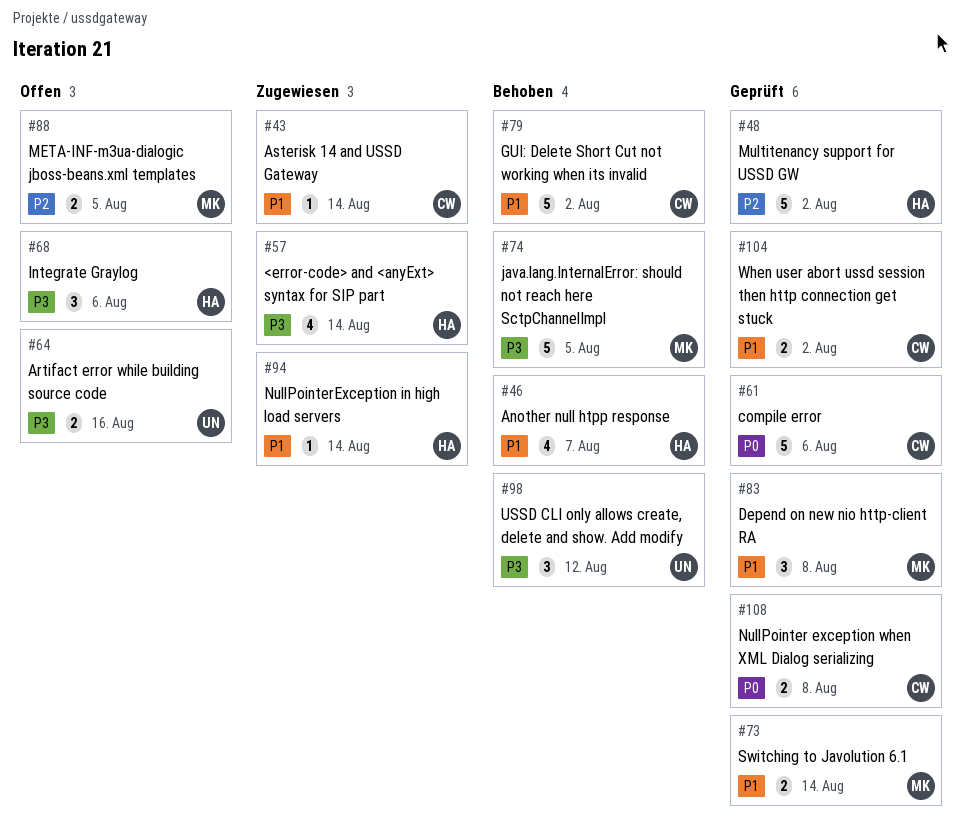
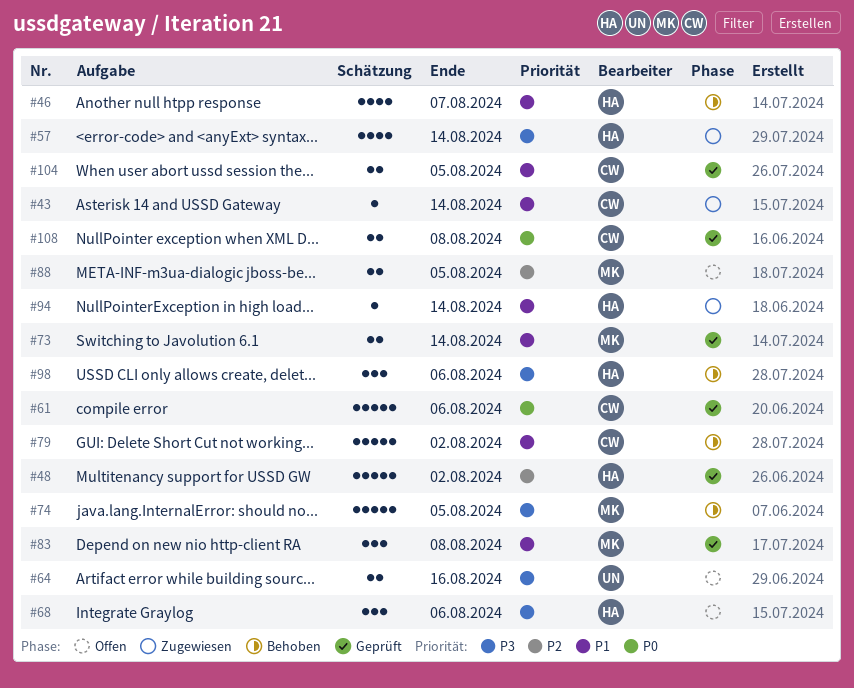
#98, owner: UN -> HA
#98, due: Aug 12 -> Aug 6
#104, due: Aug 2 -> Aug 5

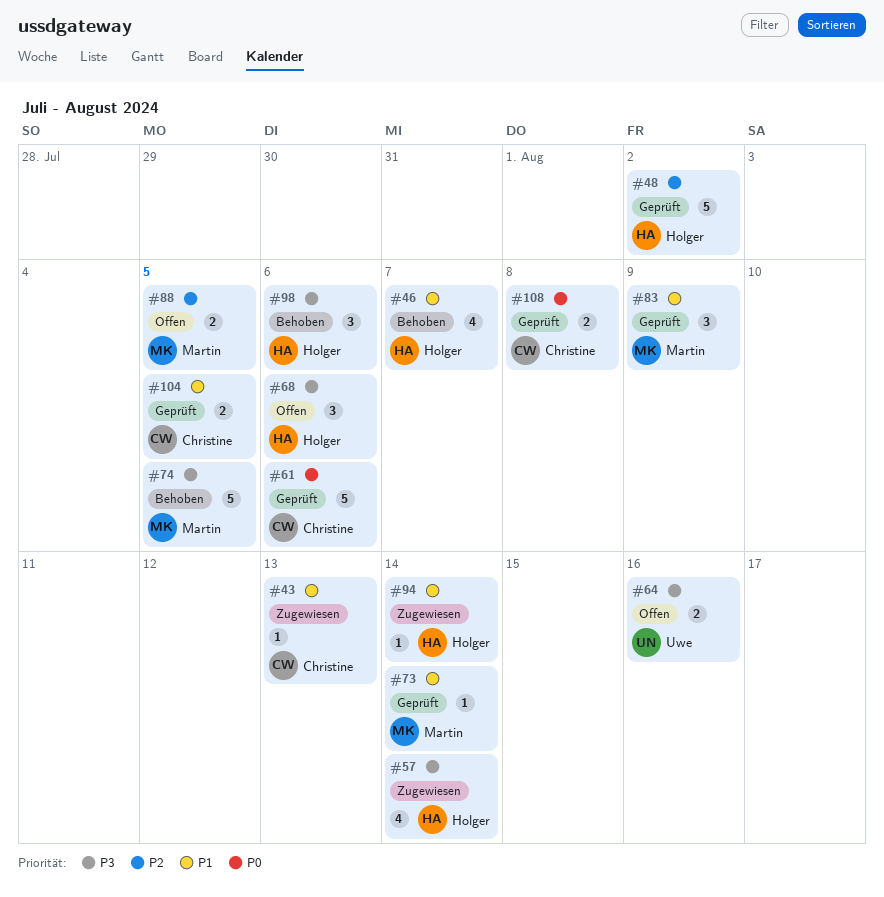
#43, due: Aug 14 -> Aug 13
#73, estimate: 2 -> 1
#79: present -> none
#83, due: Aug 8 -> Aug 9

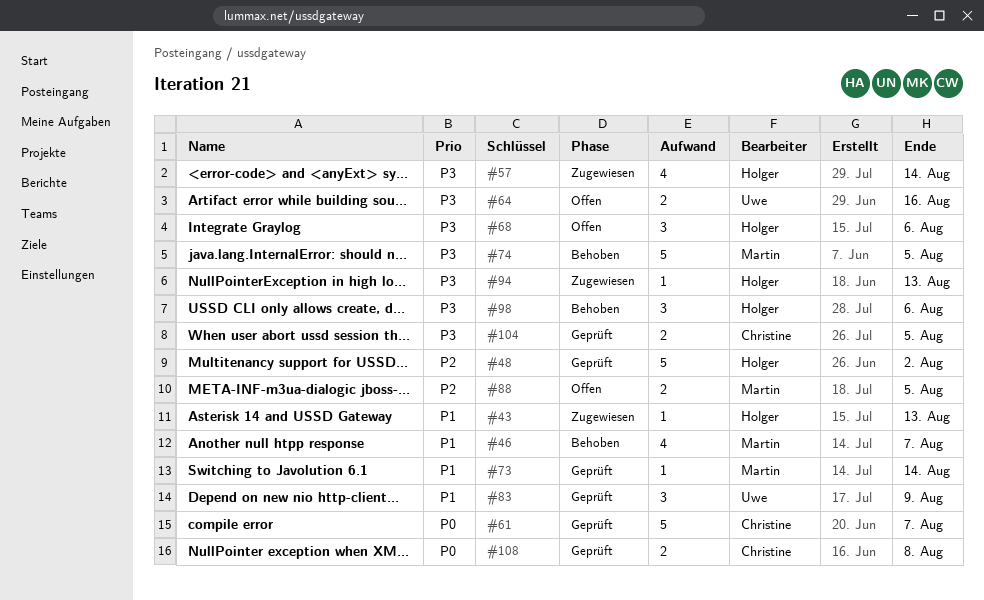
#43, owner: Christine -> Holger
#46, owner: Holger -> Martin
#61, due: Aug 6 -> Aug 7
#83, owner: Martin -> Uwe
#94, priority: P1 -> P3
#94, due: Aug 14 -> Aug 13
#104, priority: P1 -> P3

